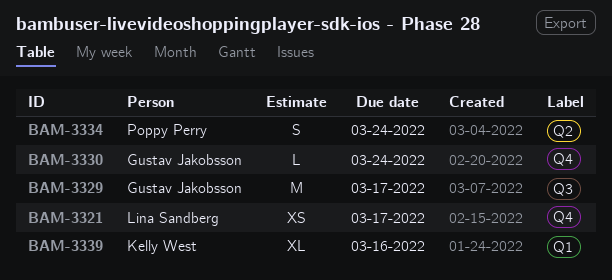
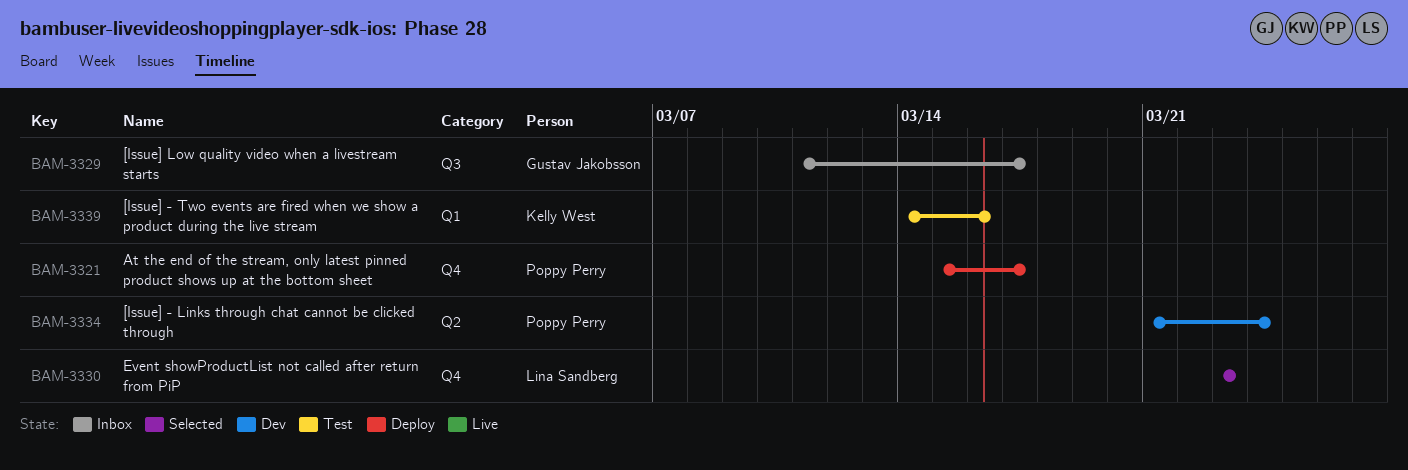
BAM-3321, owner: Lina Sandberg -> Poppy Perry
BAM-3330, owner: Gustav Jakobsson -> Lina Sandberg
BAM-3330, due: Mar 24 -> Mar 23

